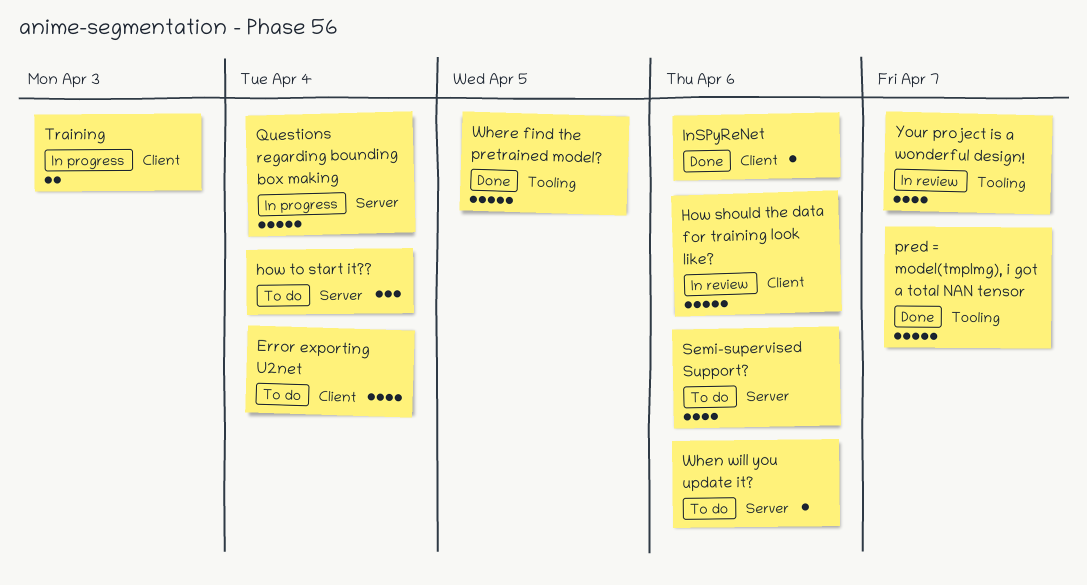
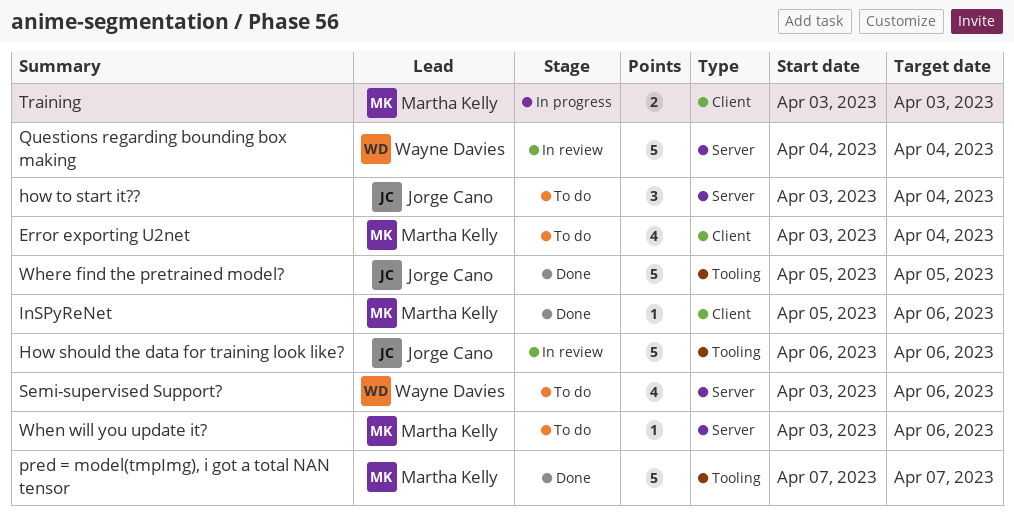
How should the data for training look like?, label: Client -> Tooling
Questions regarding bounding box making, status: In progress -> In review
Your project is a wonderful design!: present -> none

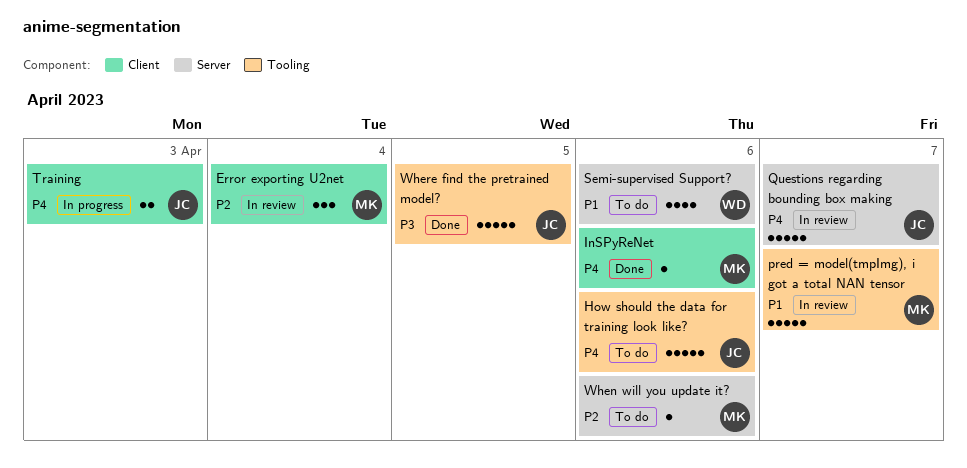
Error exporting U2net, status: To do -> In review
Error exporting U2net, estimate: 4 -> 3
How should the data for training look like?, status: In review -> To do
how to start it??: present -> none
pred = model(tmpImg), i got a total NAN tensor, status: Done -> In review
Questions regarding bounding box making, owner: Wayne Davies -> Jorge Cano
Questions regarding bounding box making, due: Apr 4 -> Apr 7
Training, owner: Martha Kelly -> Jorge Cano

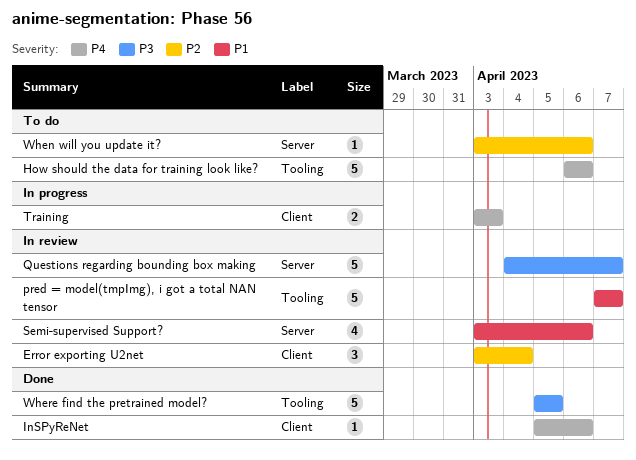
Questions regarding bounding box making, priority: P4 -> P3
Semi-supervised Support?, status: To do -> In review

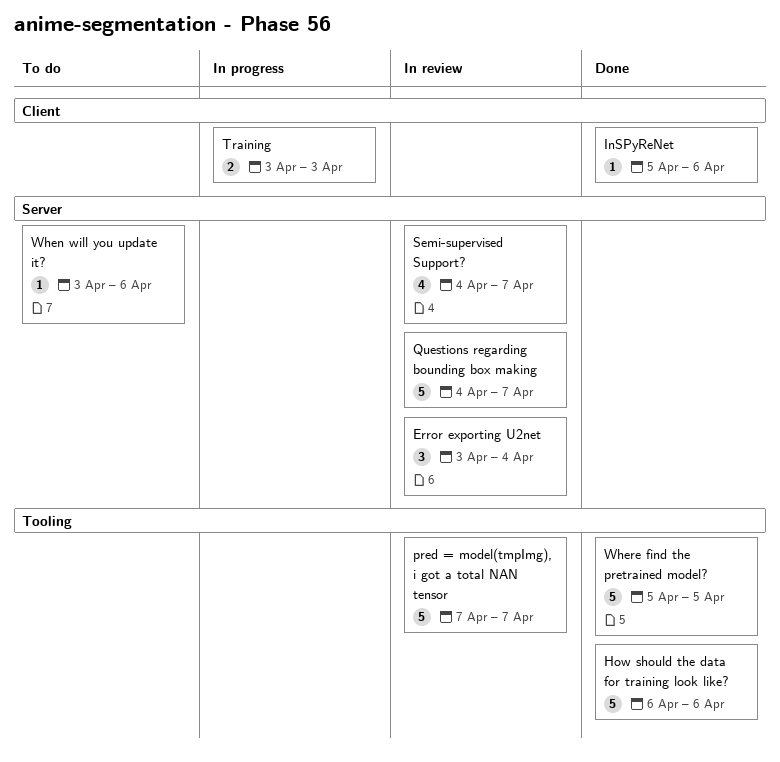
Error exporting U2net, label: Client -> Server
How should the data for training look like?, status: To do -> Done
Semi-supervised Support?, start: Apr 3 -> Apr 4
Semi-supervised Support?, due: Apr 6 -> Apr 7

